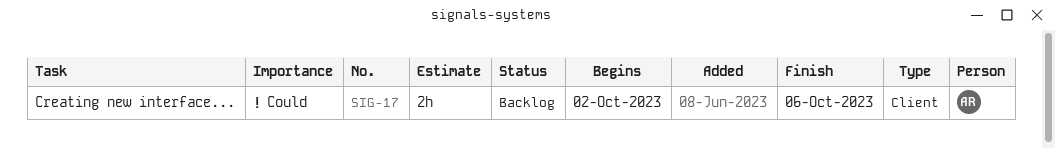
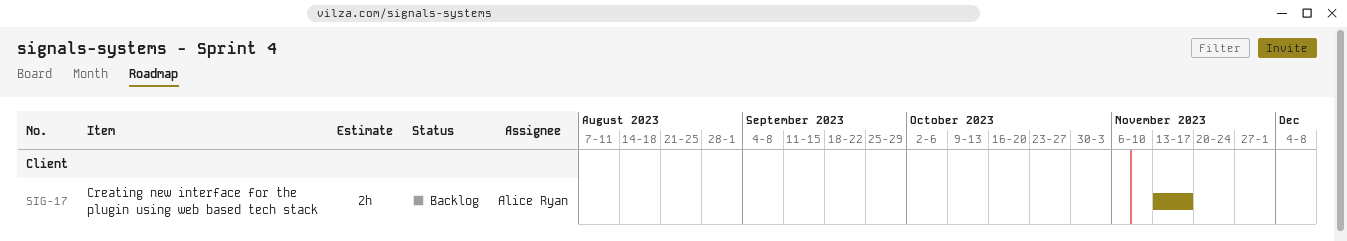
SIG-17, start: Oct 2 -> Nov 13
SIG-17, due: Oct 6 -> Nov 17

